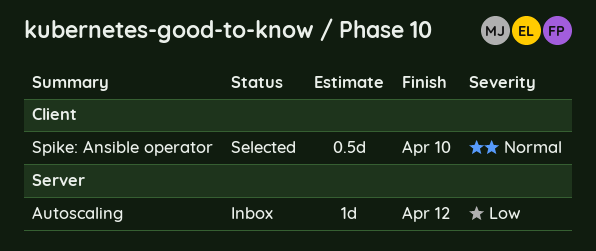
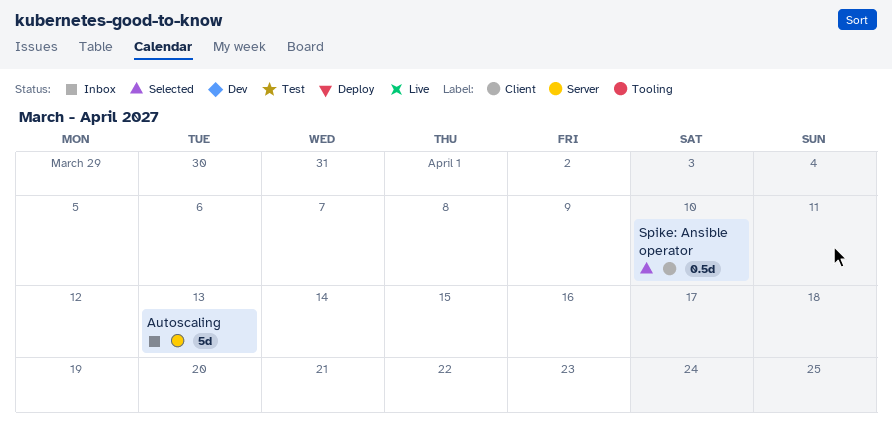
Autoscaling, estimate: 1d -> 5d
Autoscaling, due: Apr 12 -> Apr 13

